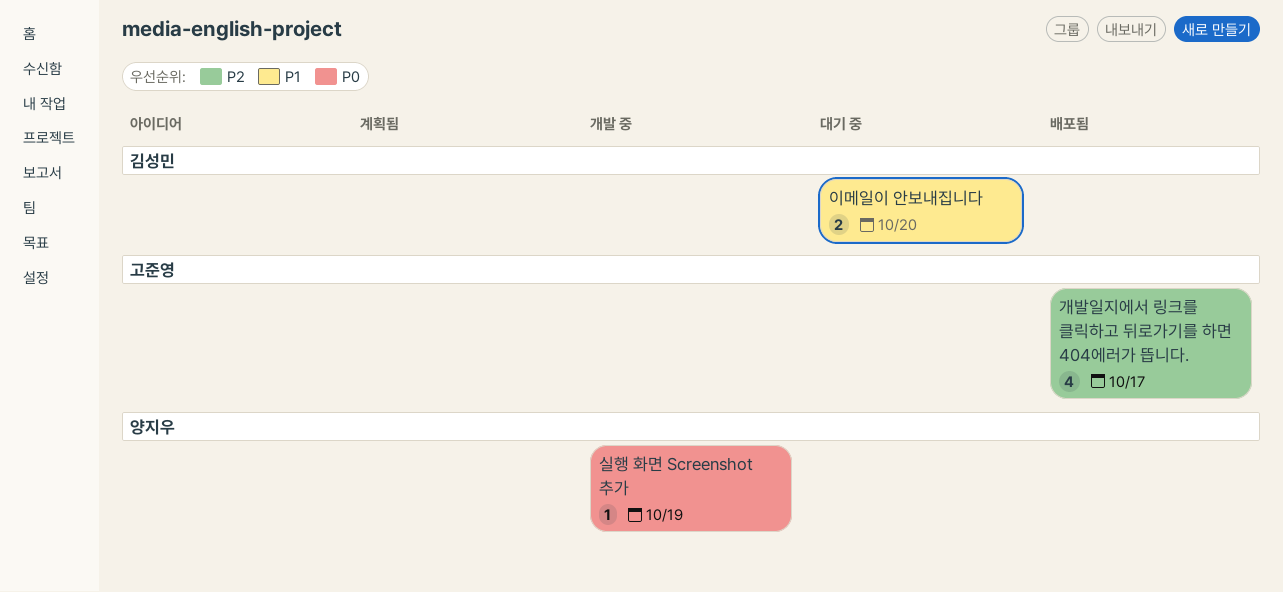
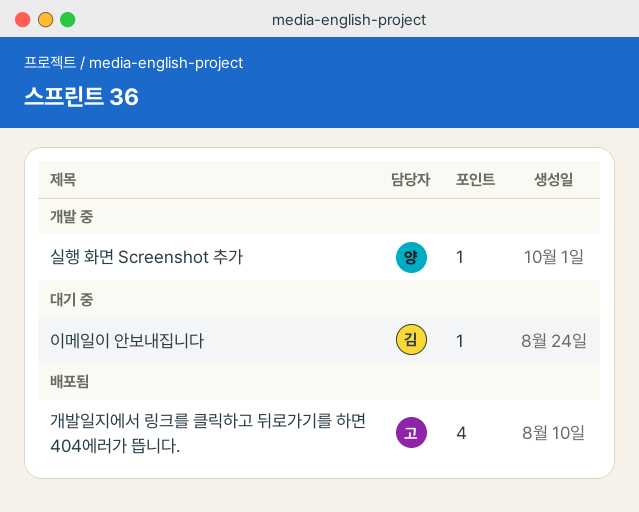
이메일이 안보내집니다, estimate: 2 -> 1

